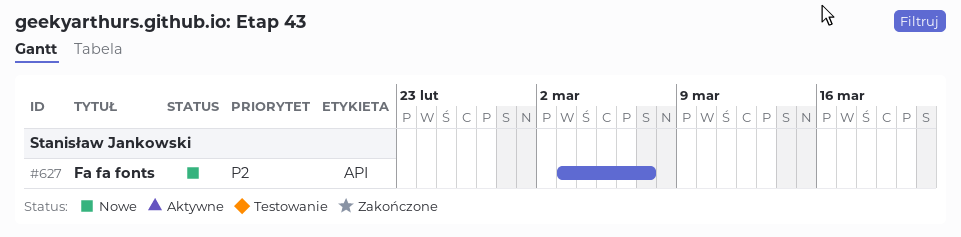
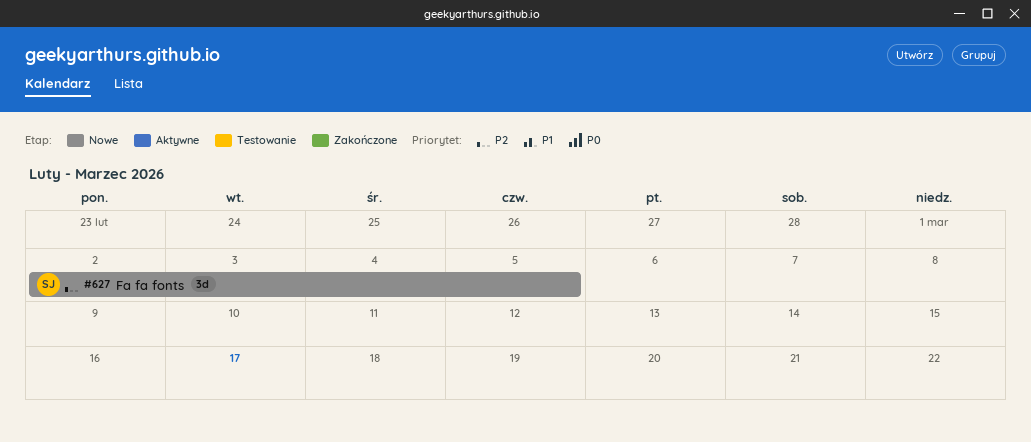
#627, start: Mar 3 -> Mar 2
#627, due: Mar 7 -> Mar 5

